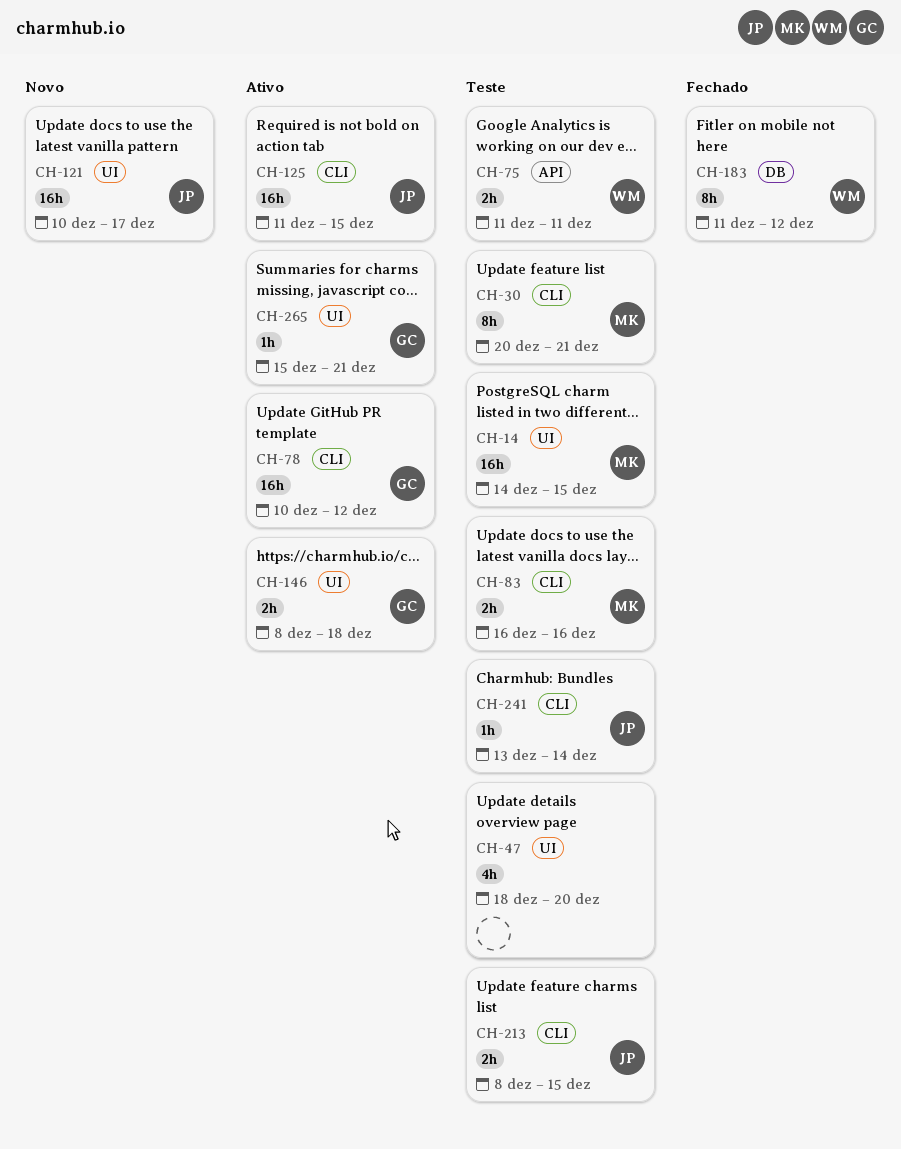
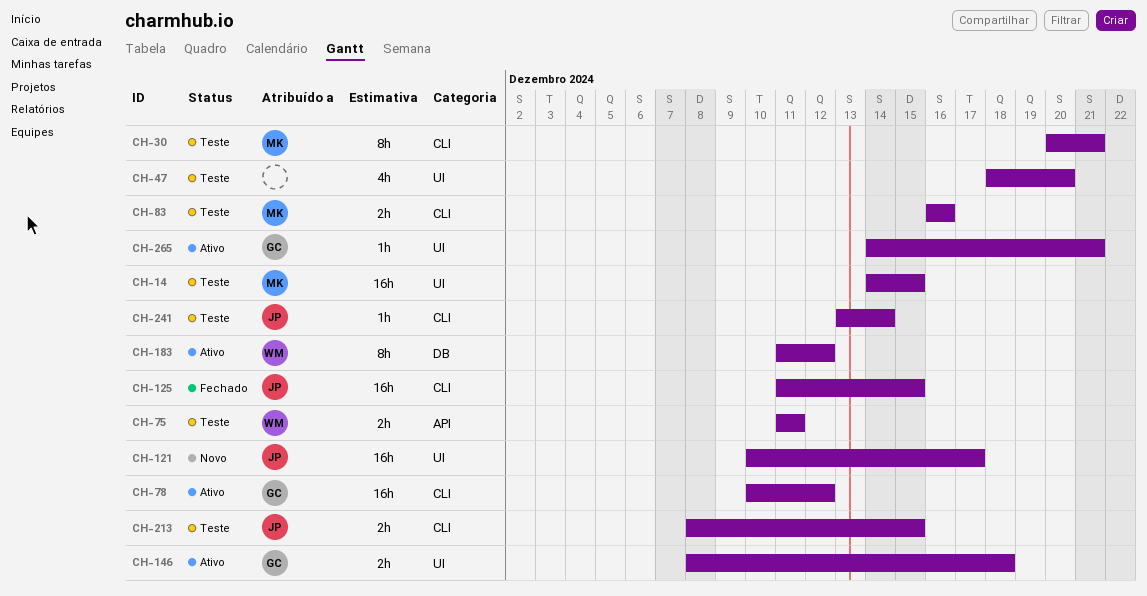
CH-125, status: Ativo -> Fechado
CH-183, status: Fechado -> Ativo
CH-265, start: Dec 15 -> Dec 14

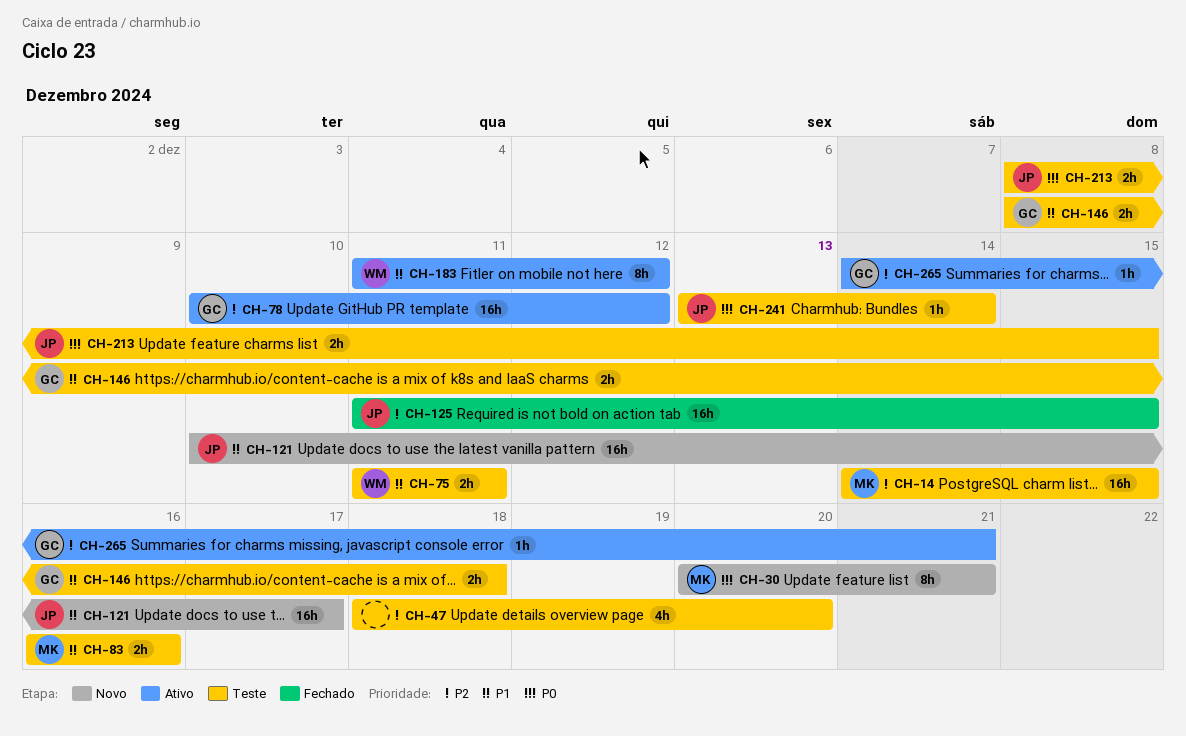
CH-30, status: Teste -> Novo
CH-146, status: Ativo -> Teste

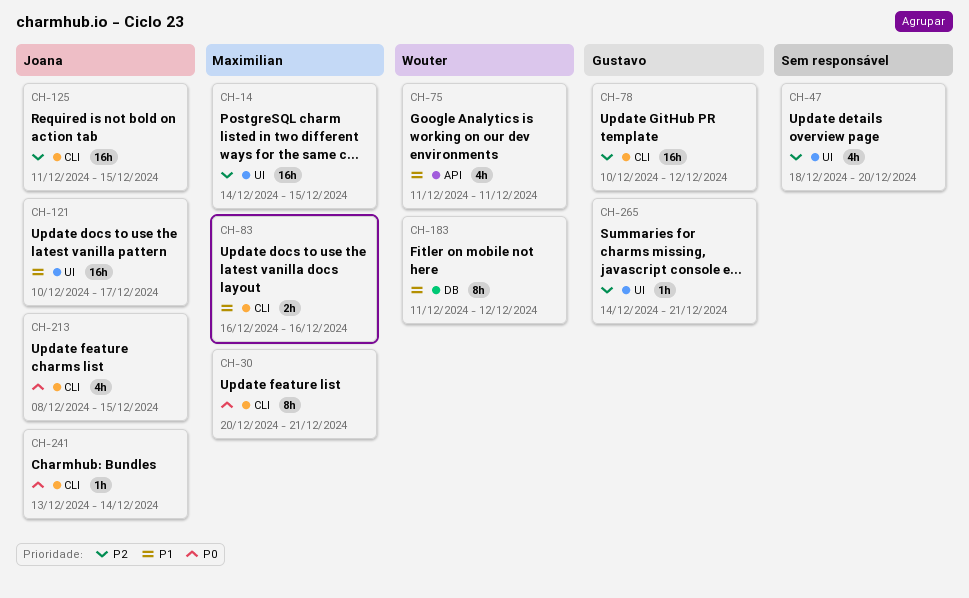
CH-75, estimate: 2h -> 4h
CH-146: present -> none
CH-213, estimate: 2h -> 4h

